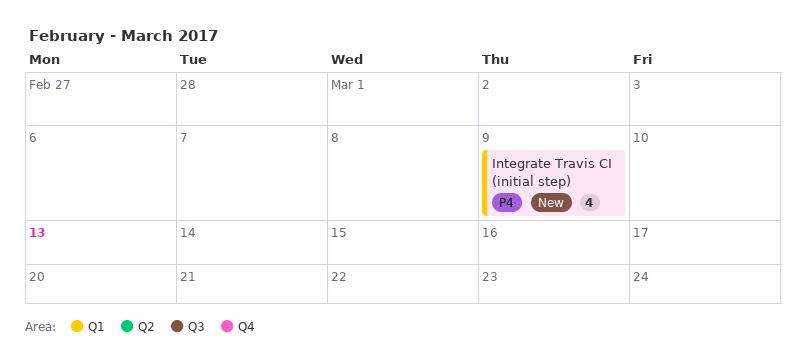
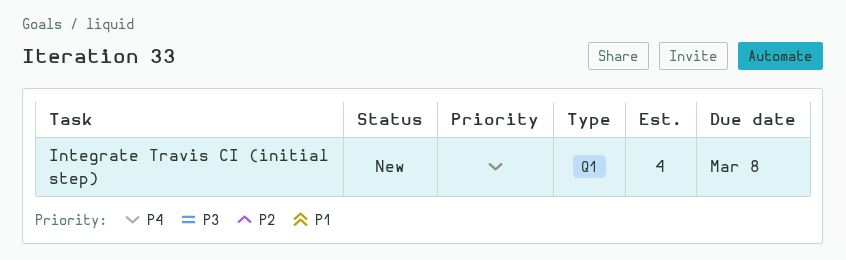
Integrate Travis CI (initial step), due: Mar 9 -> Mar 8

